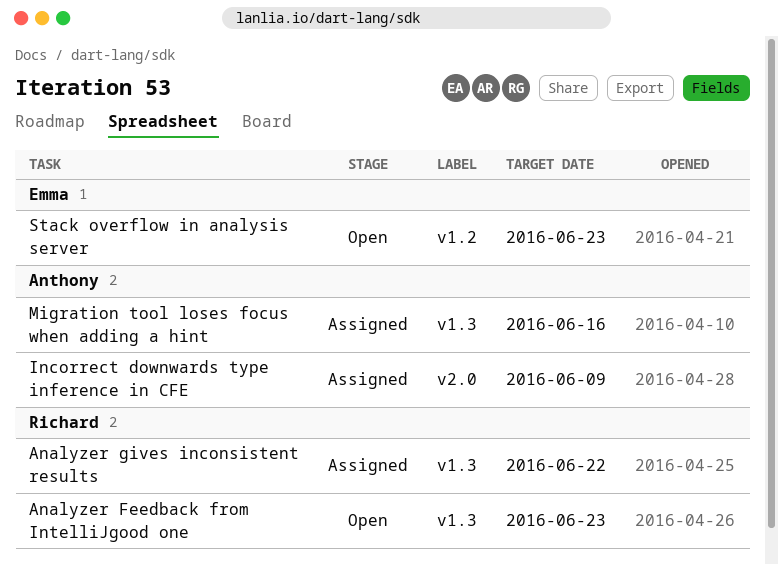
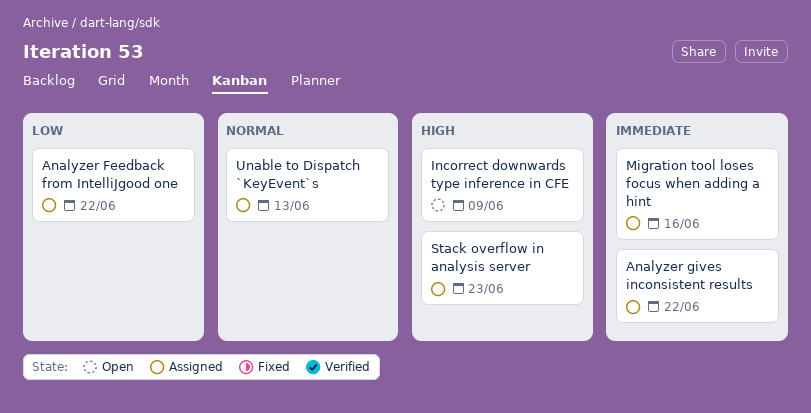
Analyzer Feedback from IntelliJgood one, status: Open -> Assigned
Analyzer Feedback from IntelliJgood one, due: Jun 23 -> Jun 22
Incorrect downwards type inference in CFE, status: Assigned -> Open
Stack overflow in analysis server, status: Open -> Assigned
Unable to Dispatch `KeyEvent`s: none -> present

